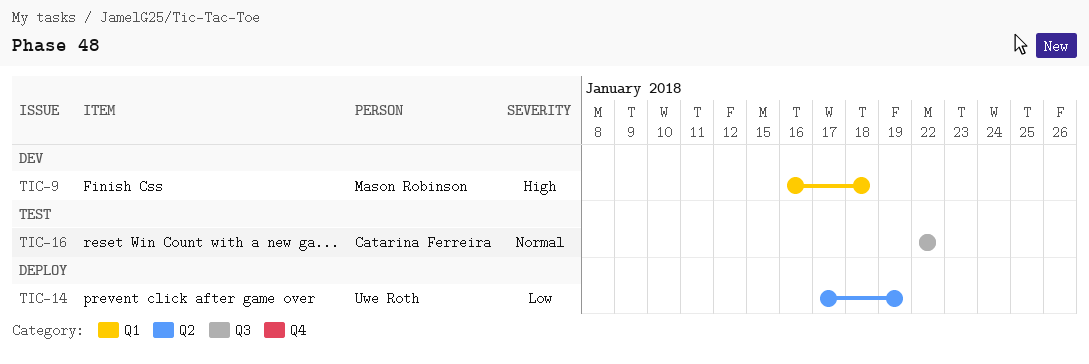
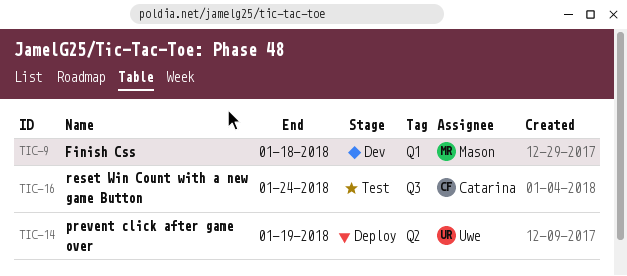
TIC-16, due: Jan 22 -> Jan 24

